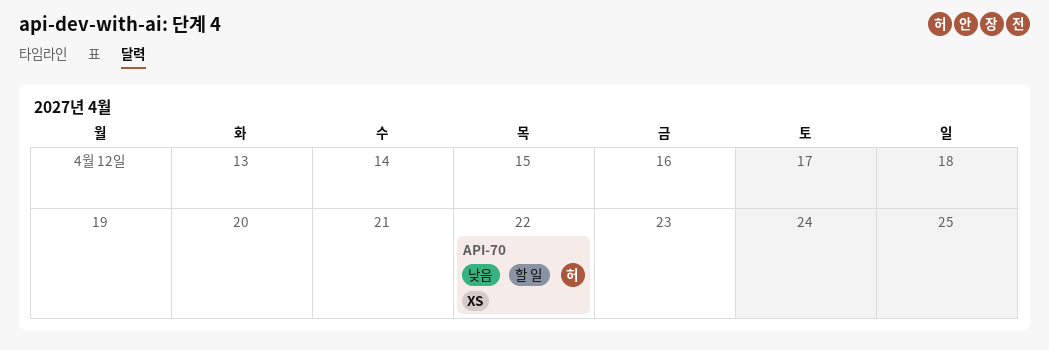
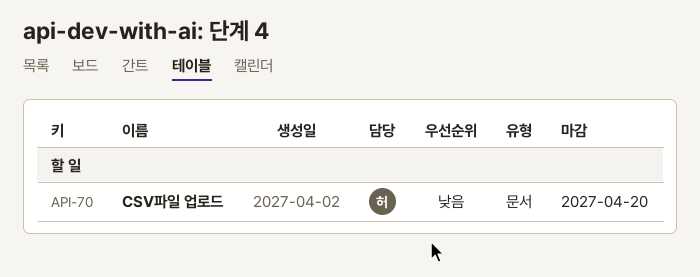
API-70, due: Apr 22 -> Apr 20

